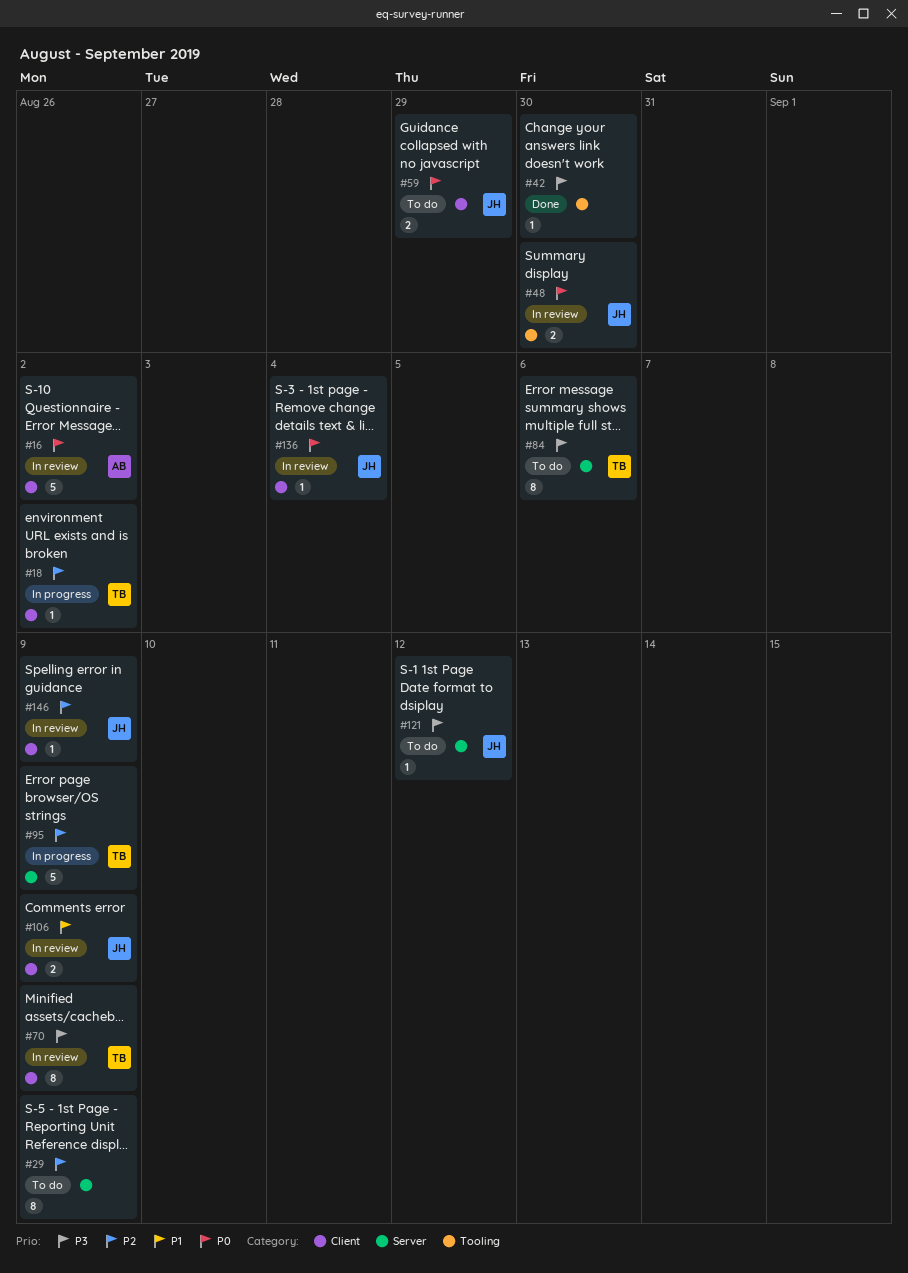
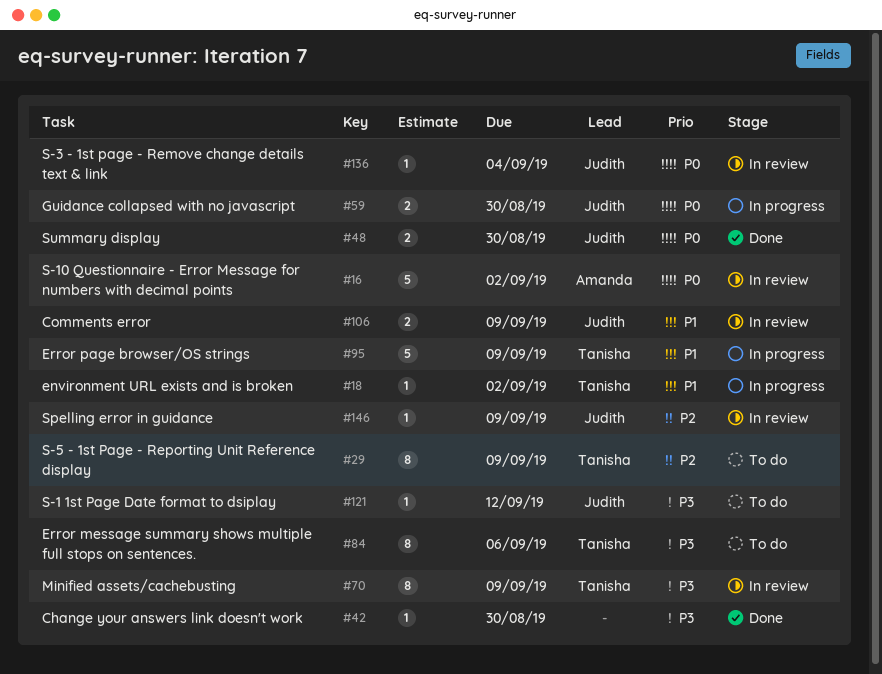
#18, priority: P2 -> P1
#29, owner: none -> Tanisha
#48, status: In review -> Done
#59, status: To do -> In progress
#59, due: Aug 29 -> Aug 30
#95, priority: P2 -> P1

